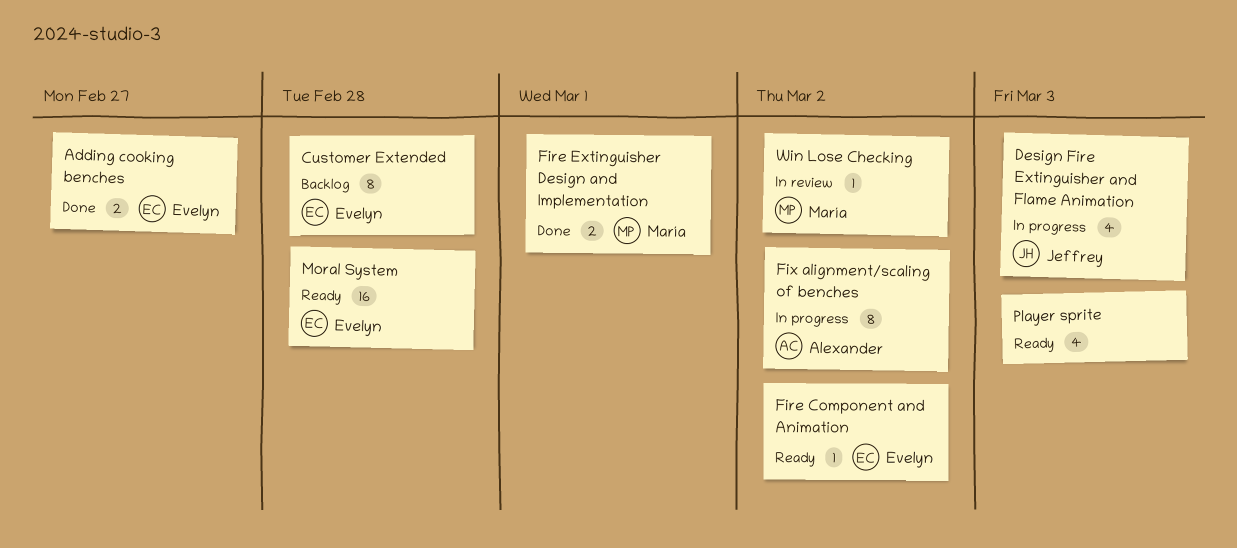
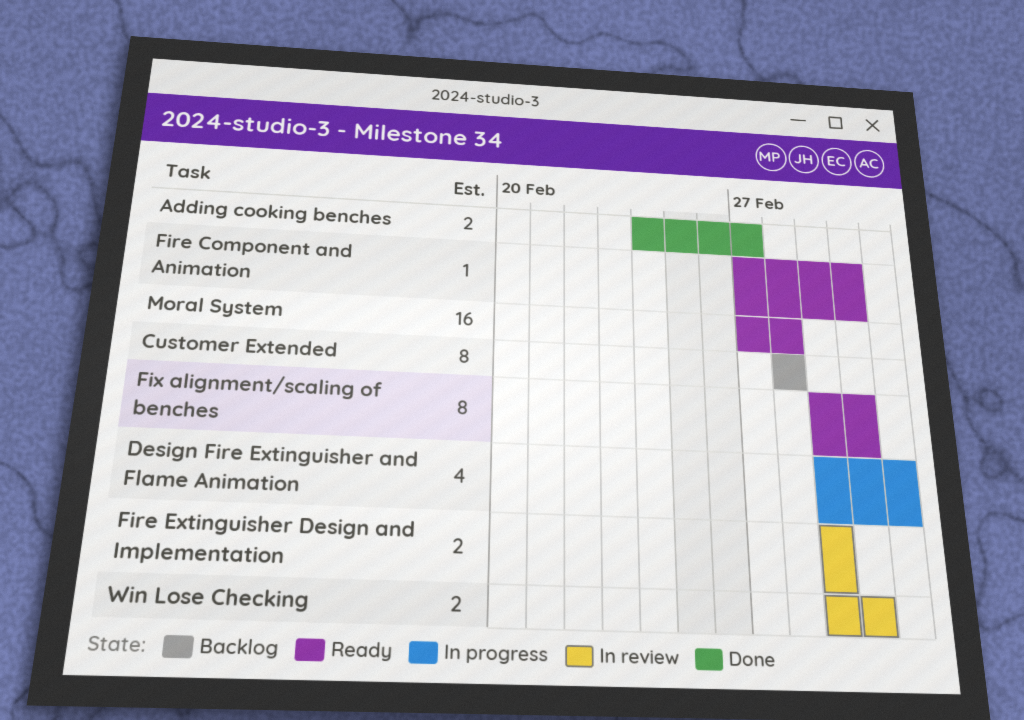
Fire Extinguisher Design and Implementation, status: Done -> In review
Fix alignment/scaling of benches, status: In progress -> Ready
Player sprite: present -> none
Win Lose Checking, estimate: 1 -> 2

